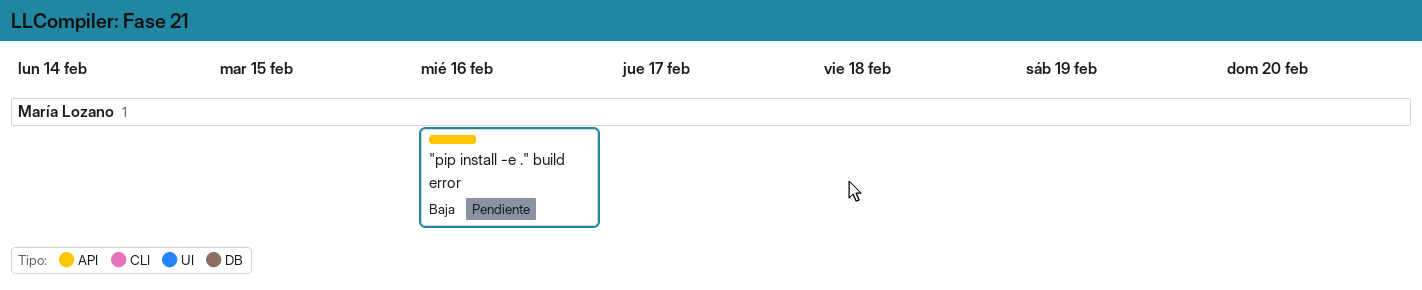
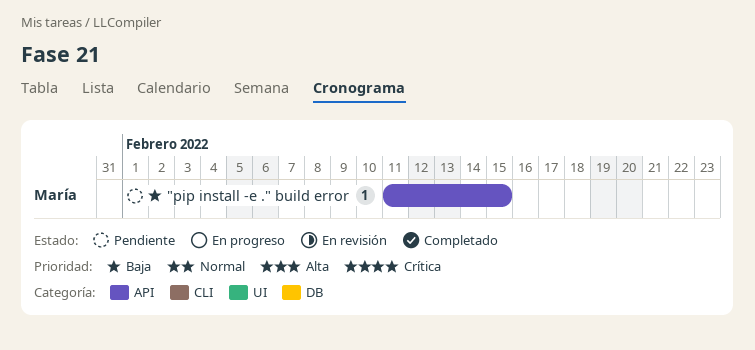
"pip install -e ." build error, due: Feb 16 -> Feb 15

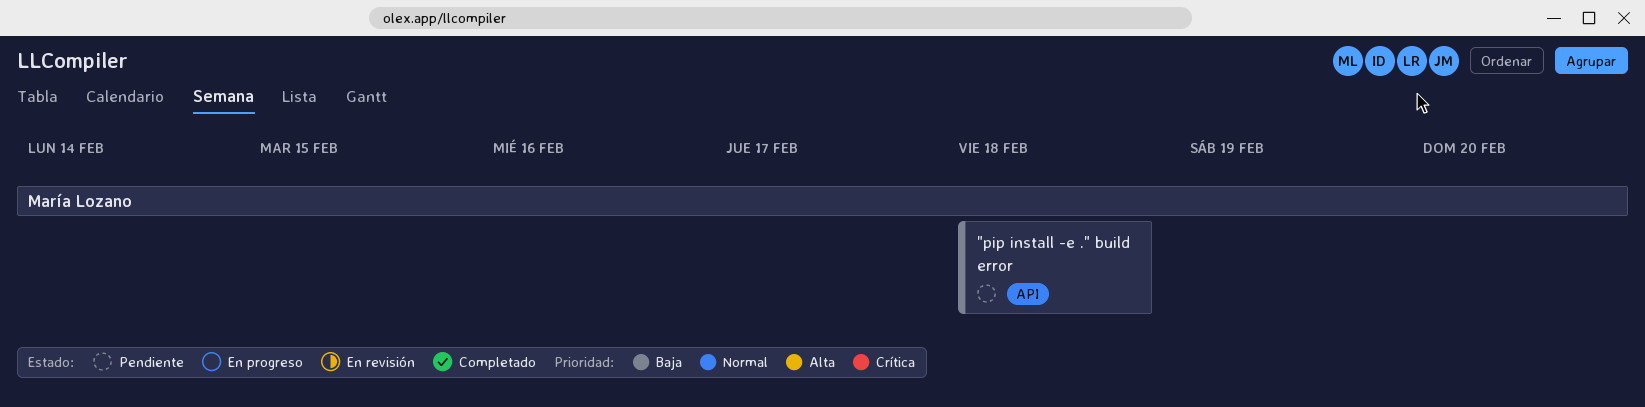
"pip install -e ." build error, due: Feb 15 -> Feb 18

